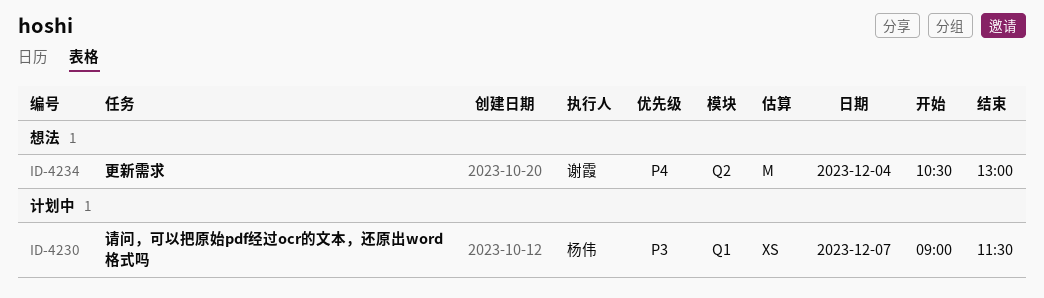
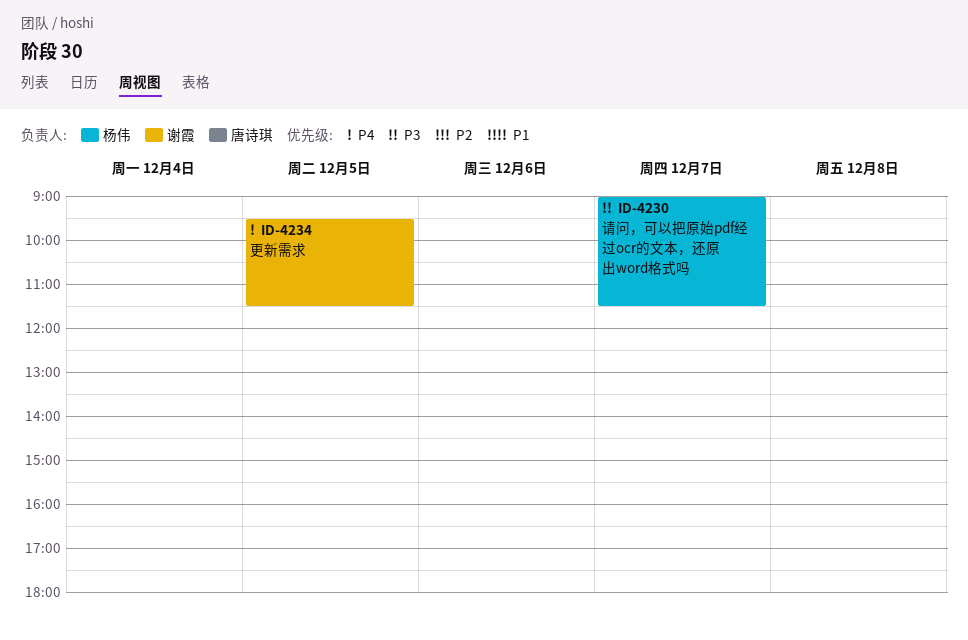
ID-4234, day: Dec 4 -> Dec 5
ID-4234, begins: 10:30 -> 09:30
ID-4234, ends: 13:00 -> 11:30

